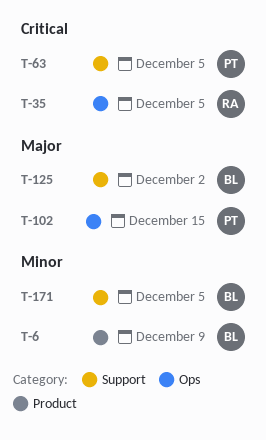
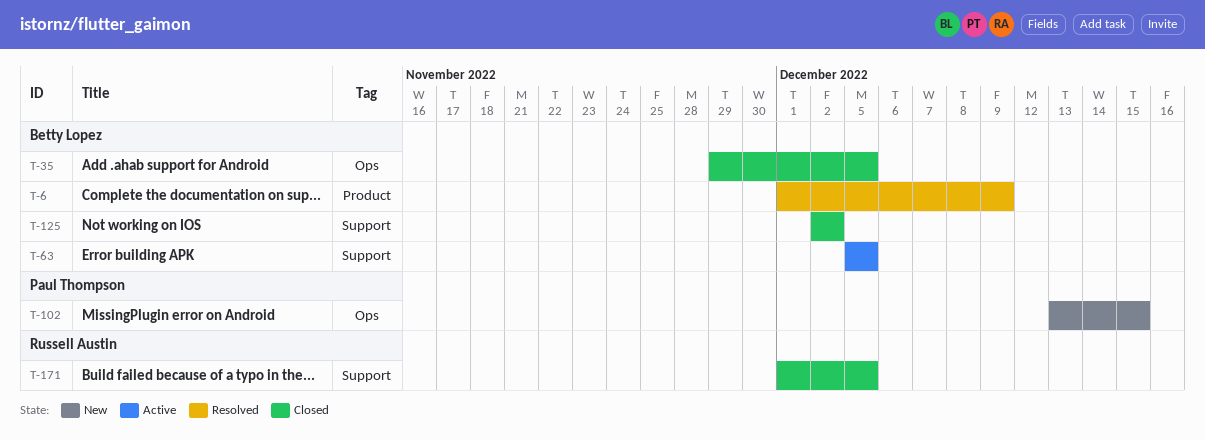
T-35, owner: Russell Austin -> Betty Lopez
T-63, owner: Paul Thompson -> Betty Lopez
T-171, owner: Betty Lopez -> Russell Austin

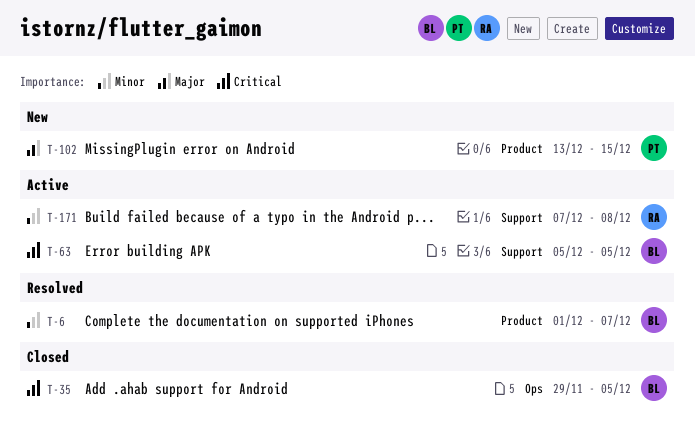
T-6, due: Dec 9 -> Dec 7
T-102, label: Ops -> Product
T-125: present -> none
T-171, status: Closed -> Active
T-171, start: Dec 1 -> Dec 7
T-171, due: Dec 5 -> Dec 8

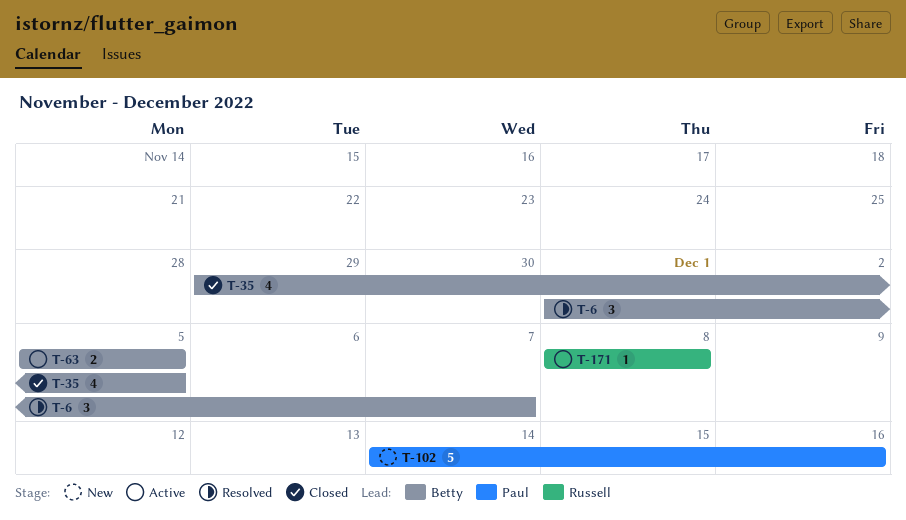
T-102, start: Dec 13 -> Dec 14
T-102, due: Dec 15 -> Dec 16
T-171, start: Dec 7 -> Dec 8

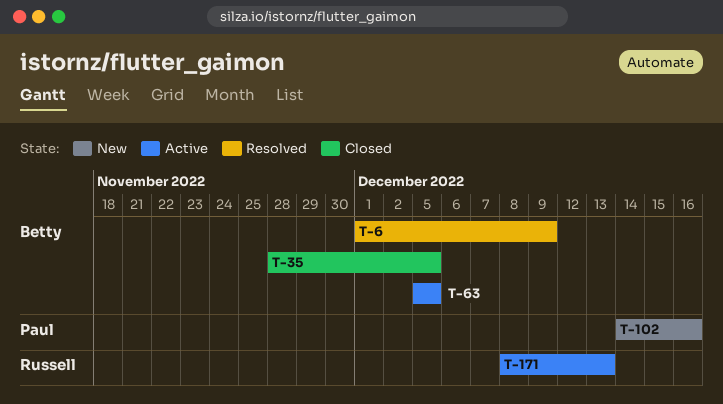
T-6, due: Dec 7 -> Dec 9
T-35, start: Nov 29 -> Nov 28
T-171, due: Dec 8 -> Dec 13

